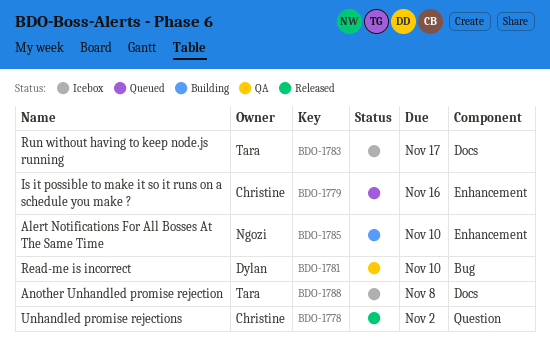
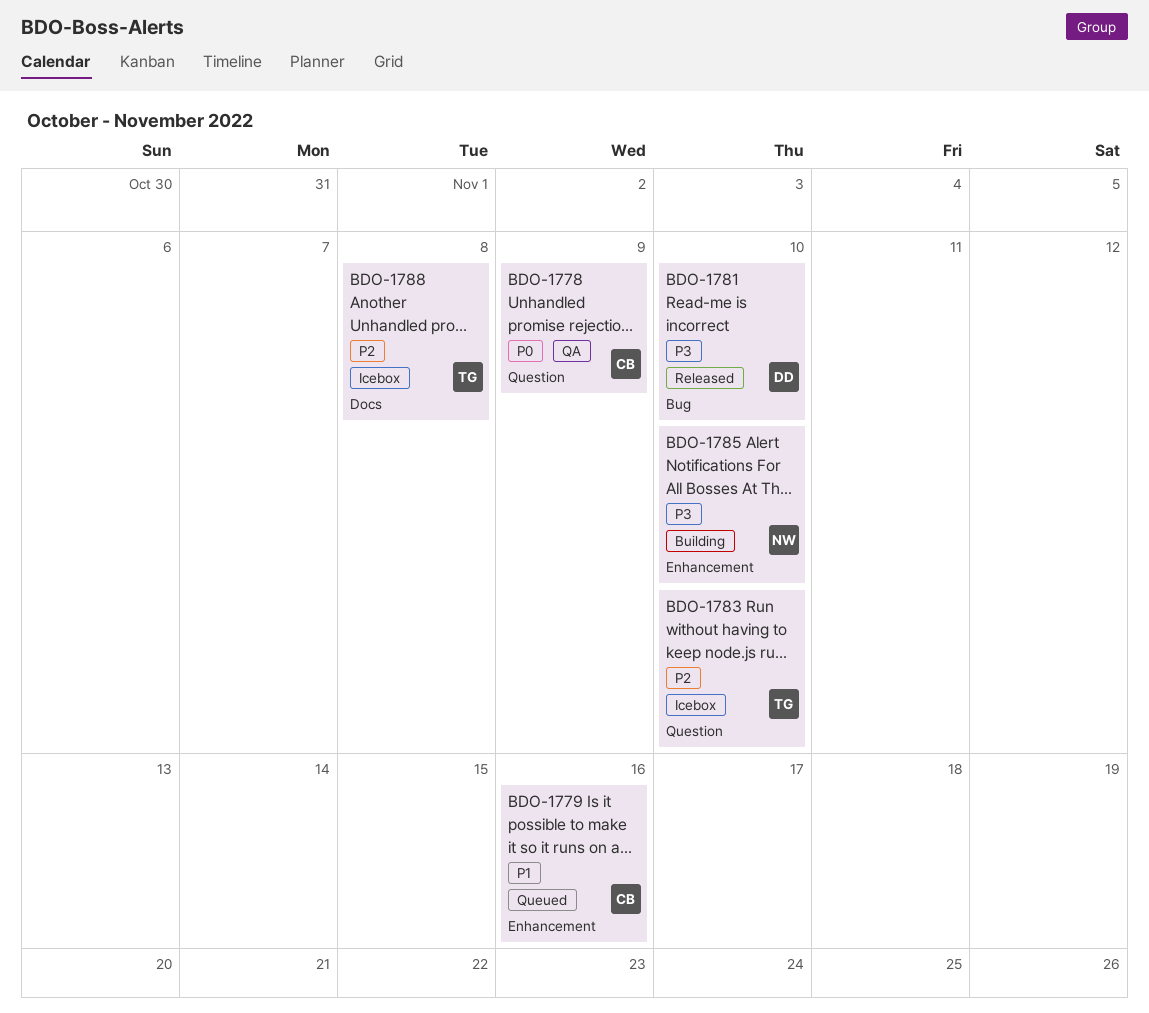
BDO-1778, status: Released -> QA
BDO-1778, due: Nov 2 -> Nov 9
BDO-1781, status: QA -> Released
BDO-1783, label: Docs -> Question
BDO-1783, due: Nov 17 -> Nov 10

